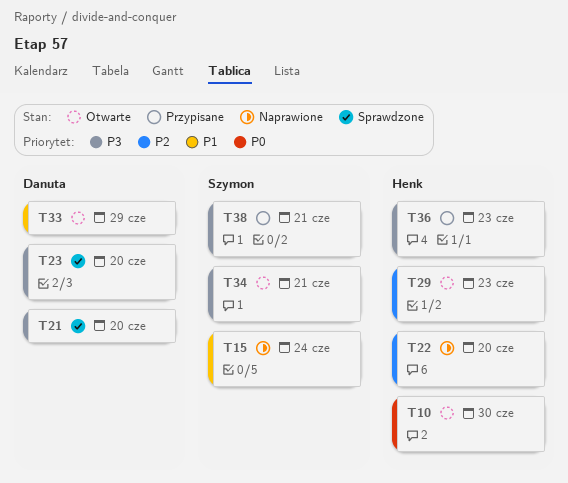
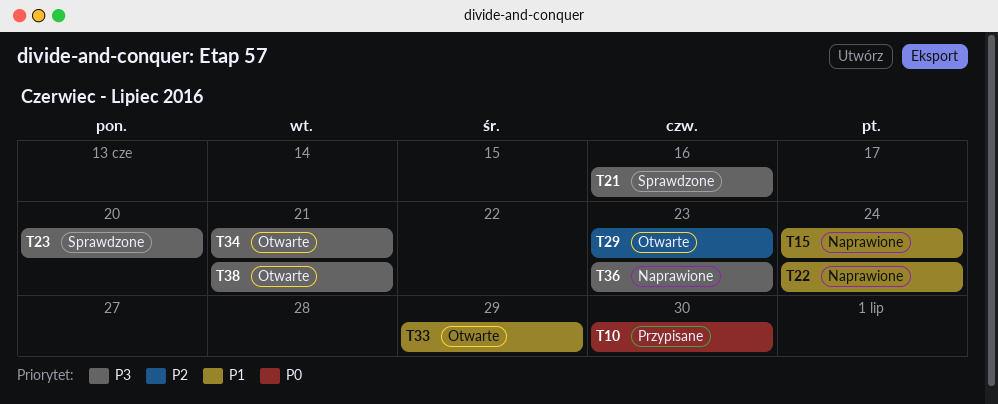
T10, status: Otwarte -> Przypisane
T21, due: Jun 20 -> Jun 16
T22, priority: P2 -> P1
T22, due: Jun 20 -> Jun 24
T36, status: Przypisane -> Naprawione
T38, status: Przypisane -> Otwarte

